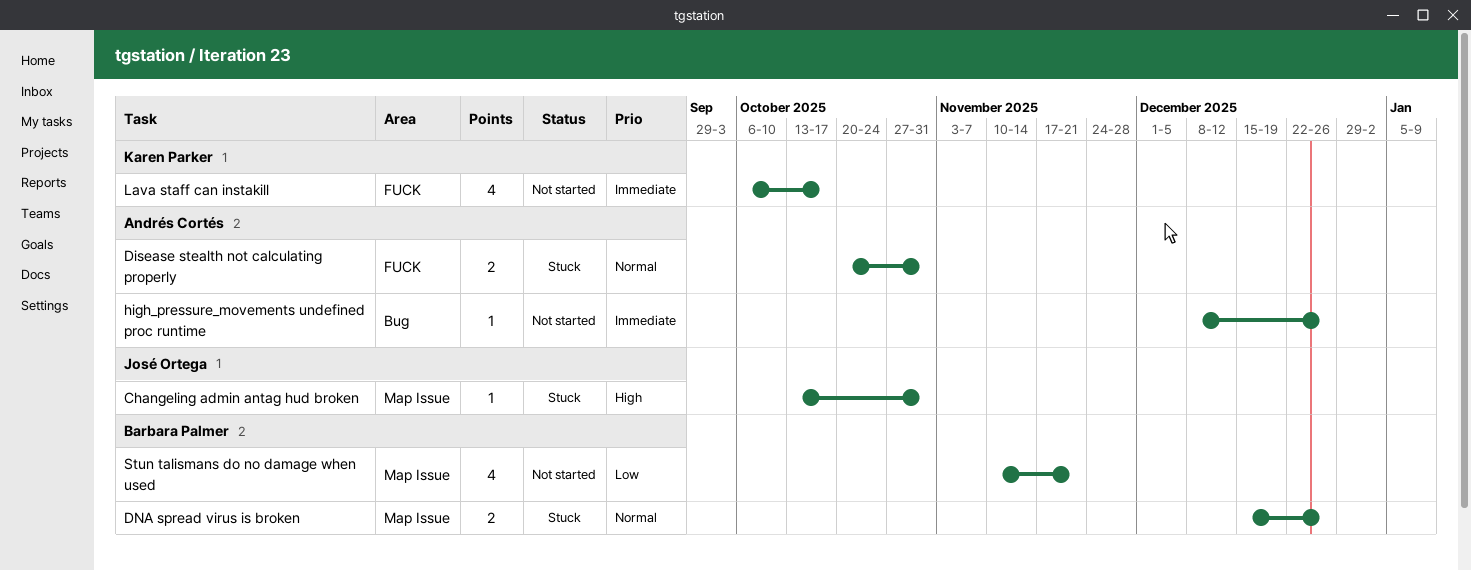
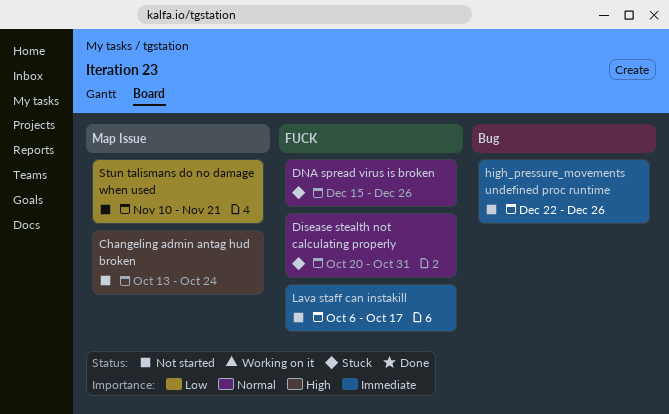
Changeling admin antag hud broken, status: Stuck -> Not started
Changeling admin antag hud broken, due: Oct 31 -> Oct 24
DNA spread virus is broken, label: Map Issue -> FUCK
high_pressure_movements undefined proc runtime, start: Dec 8 -> Dec 22

